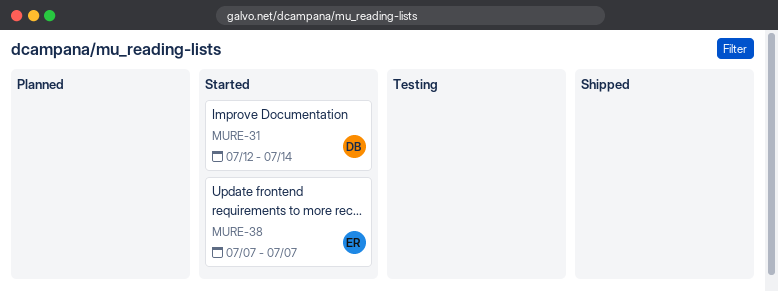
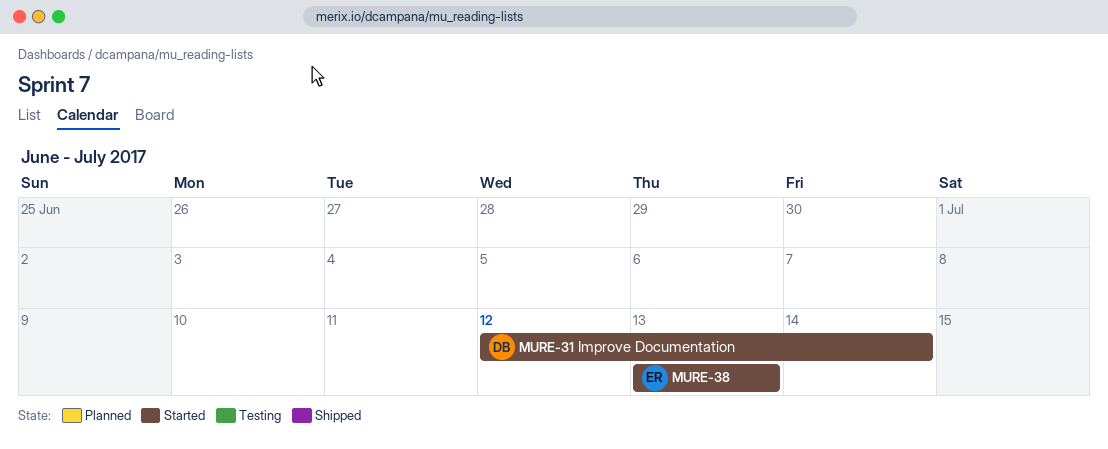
MURE-38, start: Jul 7 -> Jul 13
MURE-38, due: Jul 7 -> Jul 13

